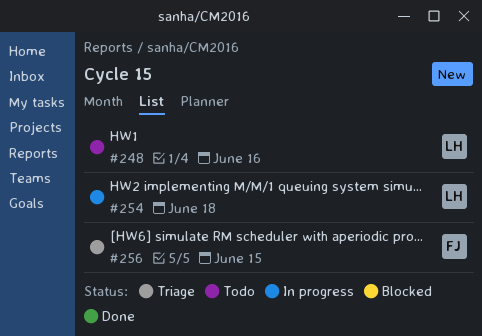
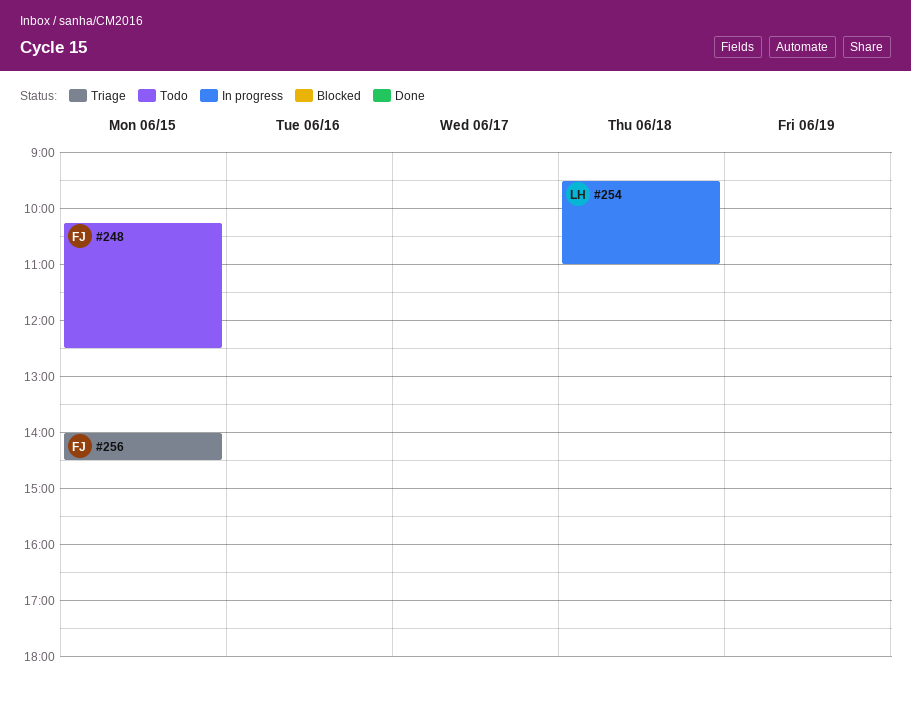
#248, owner: LH -> FJ
#248, day: Jun 16 -> Jun 15

